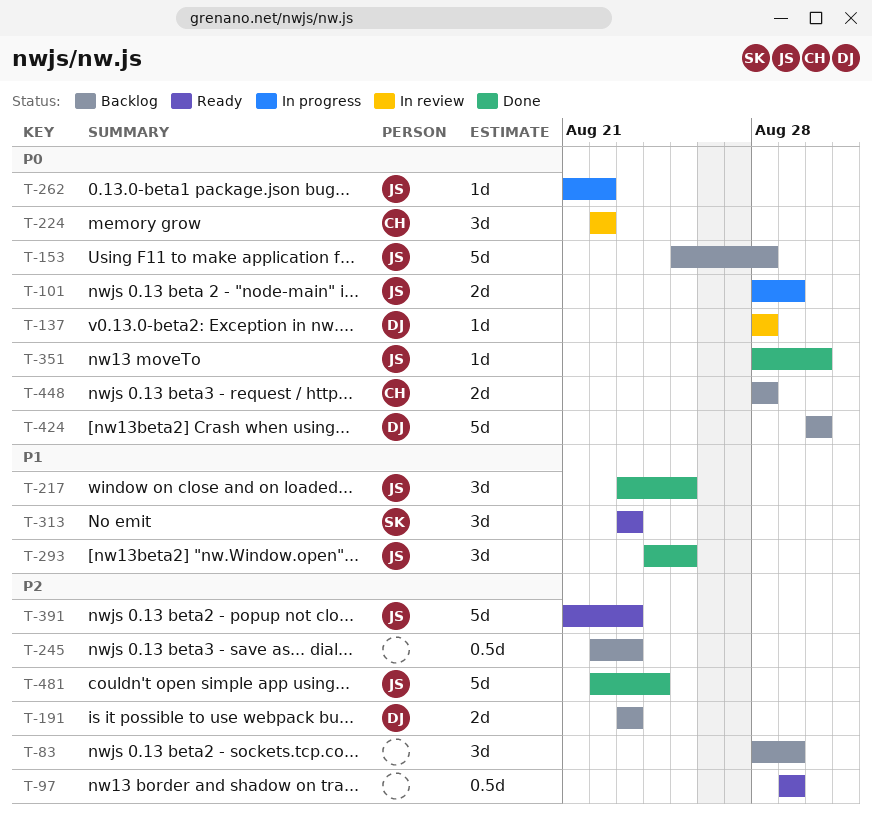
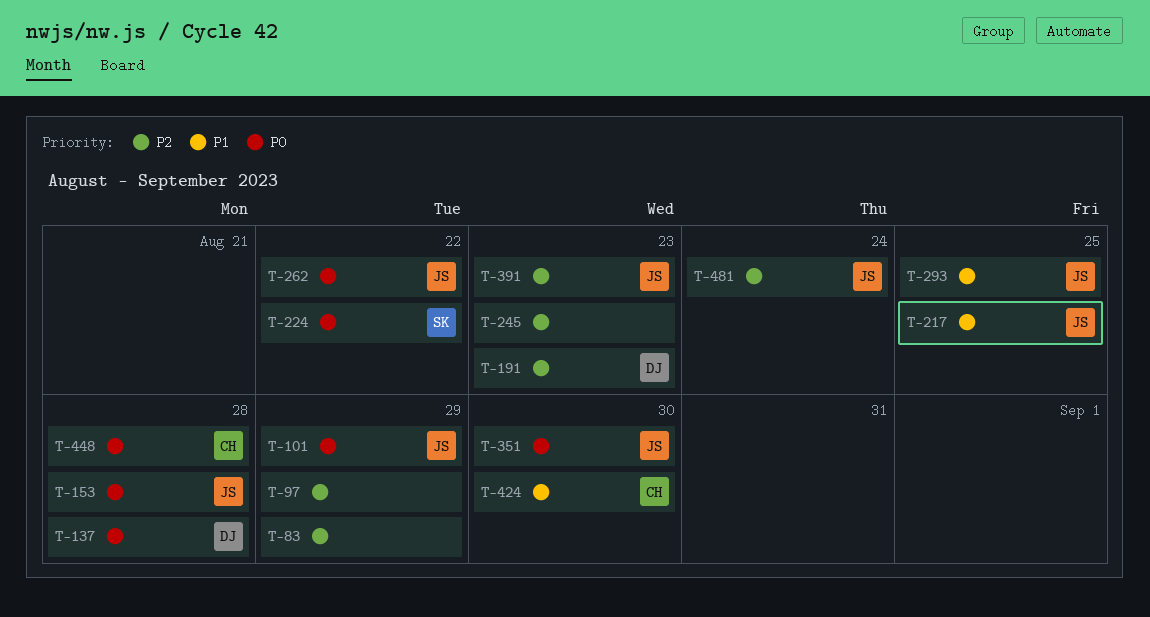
T-224, owner: CH -> SK
T-313: present -> none
T-424, owner: DJ -> CH
T-424, priority: P0 -> P1

